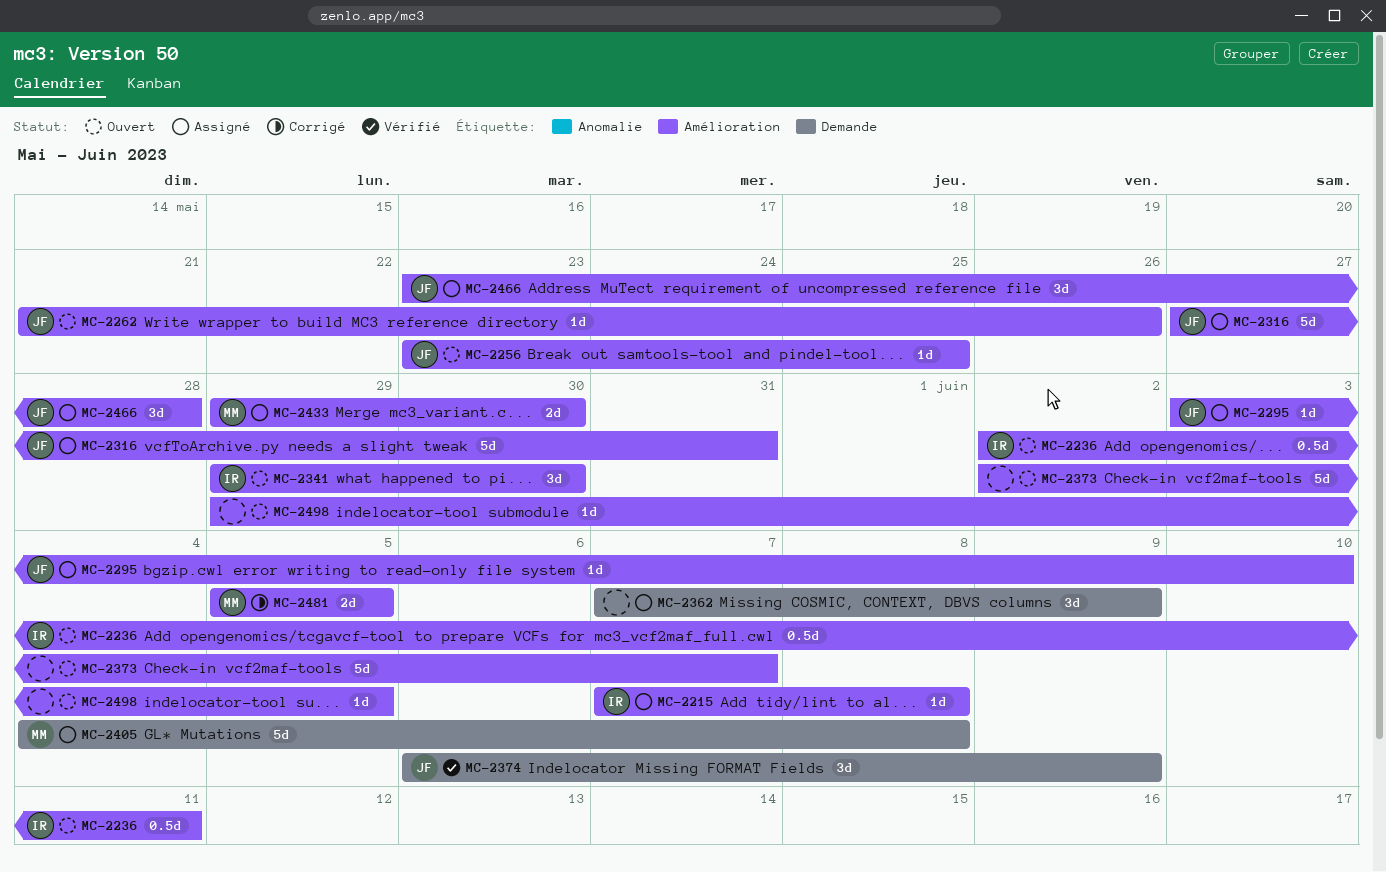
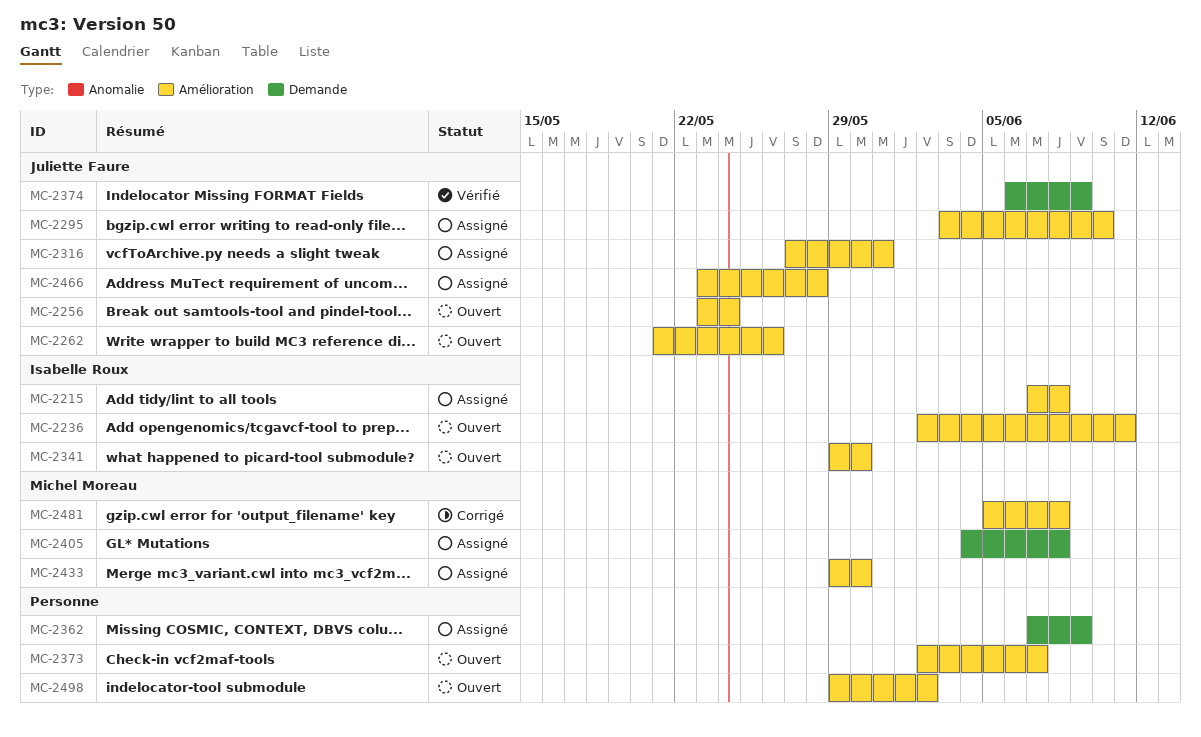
MC-2256, due: May 25 -> May 24
MC-2481, due: Jun 5 -> Jun 8
MC-2498, due: Jun 5 -> Jun 2

